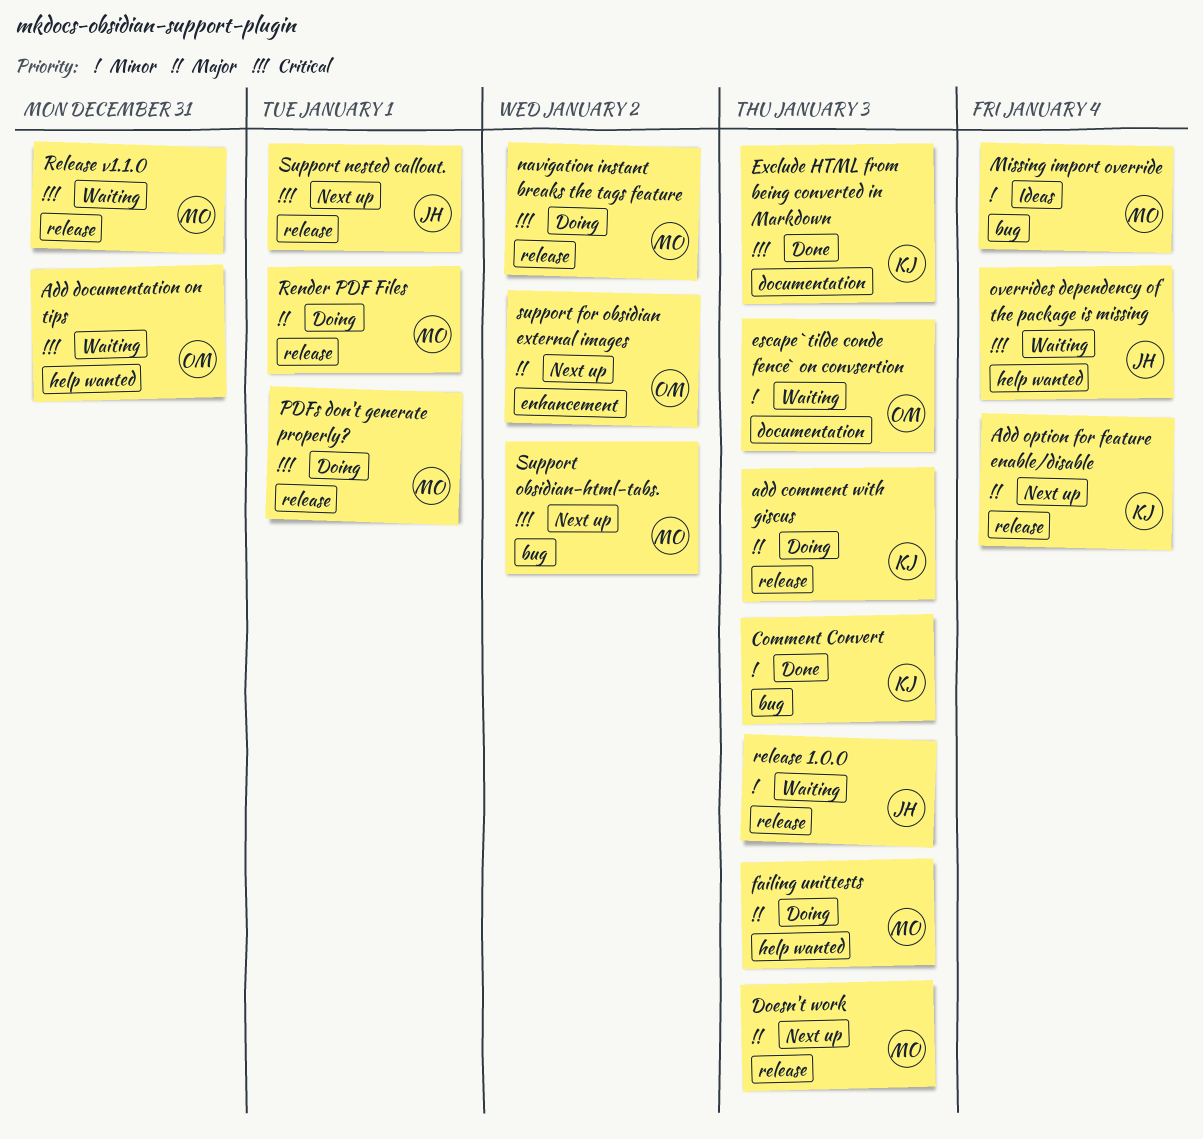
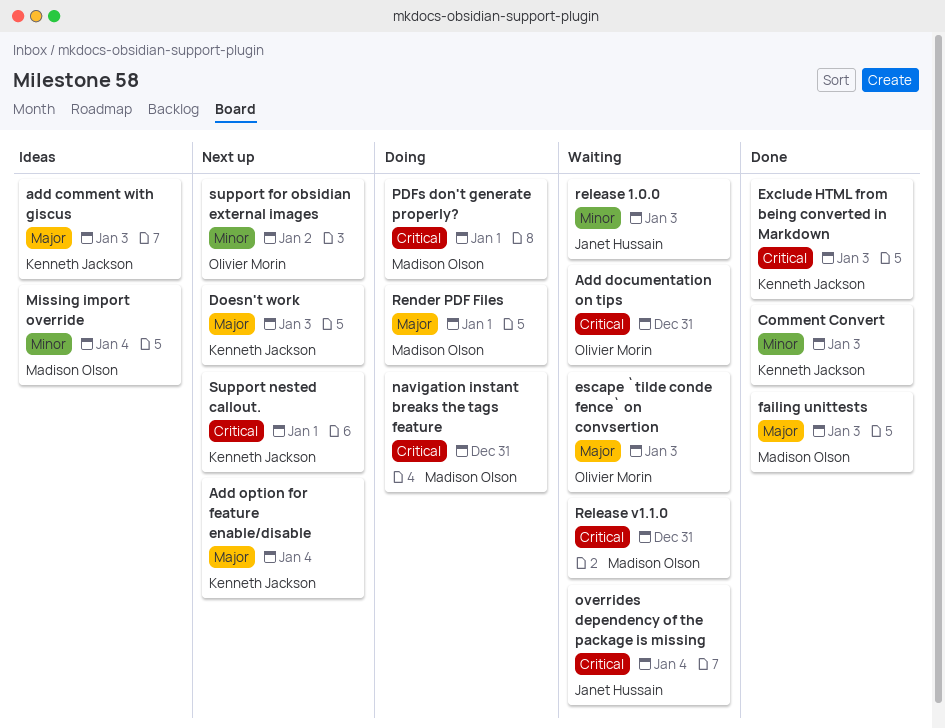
add comment with giscus, status: Doing -> Ideas
Doesn't work, owner: Madison Olson -> Kenneth Jackson
escape `tilde conde fence` on convsertion, priority: Minor -> Major
failing unittests, status: Doing -> Done
navigation instant breaks the tags feature, due: Jan 2 -> Dec 31
support for obsidian external images, priority: Major -> Minor
Support nested callout., owner: Janet Hussain -> Kenneth Jackson
Support obsidian-html-tabs.: present -> none

